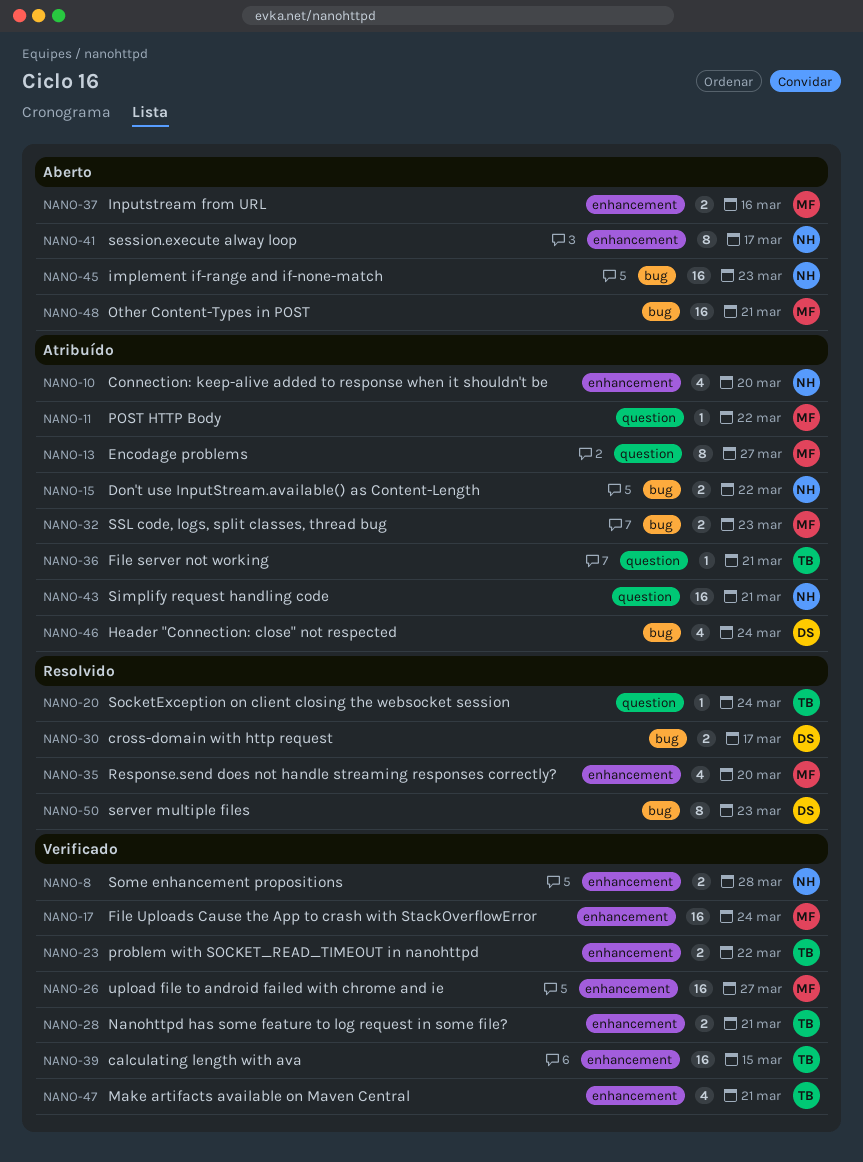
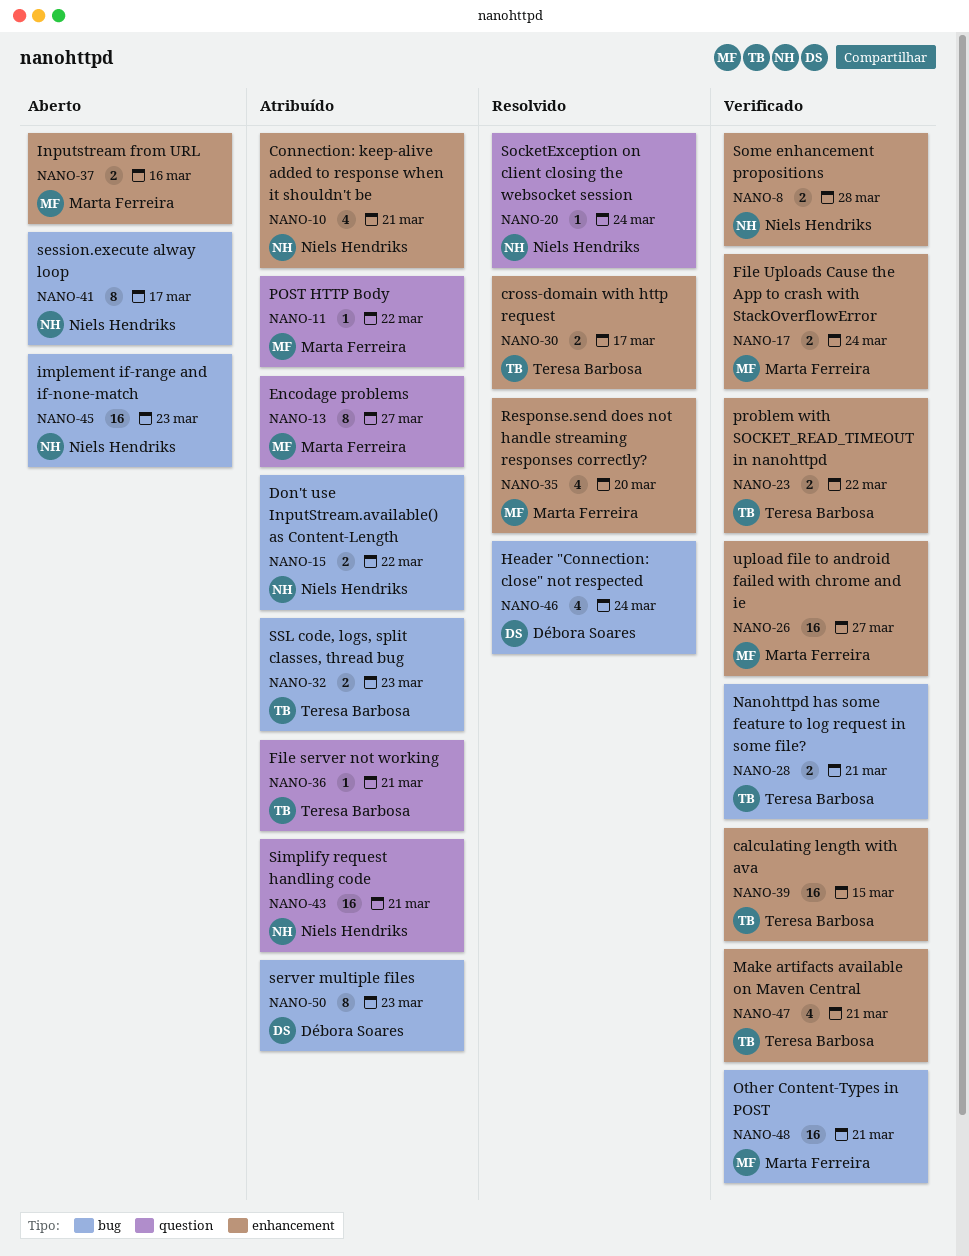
NANO-10, due: Mar 20 -> Mar 21
NANO-17, estimate: 16 -> 2
NANO-20, owner: Teresa Barbosa -> Niels Hendriks
NANO-28, label: enhancement -> bug
NANO-30, owner: Débora Soares -> Teresa Barbosa
NANO-30, label: bug -> enhancement
NANO-32, owner: Marta Ferreira -> Teresa Barbosa
NANO-41, label: enhancement -> bug
NANO-46, status: Atribuído -> Resolvido
NANO-48, status: Aberto -> Verificado
NANO-50, status: Resolvido -> Atribuído

